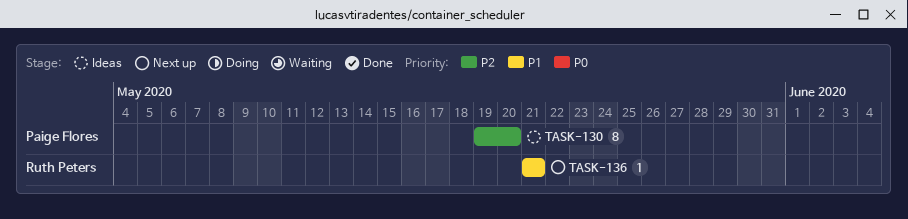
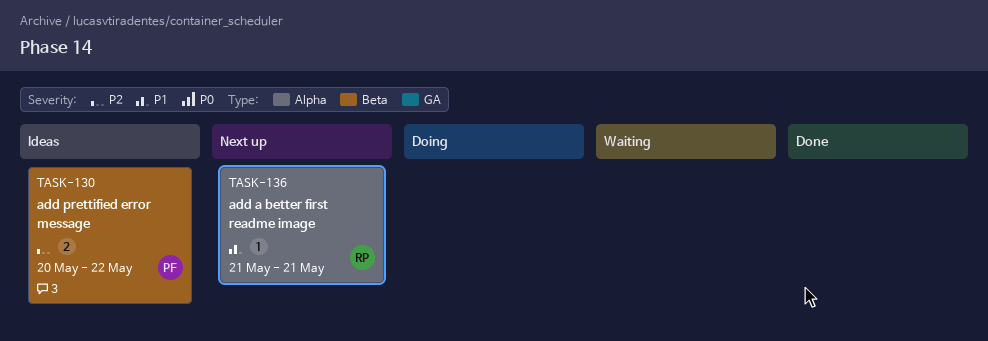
TASK-130, estimate: 8 -> 2
TASK-130, start: May 19 -> May 20
TASK-130, due: May 20 -> May 22

